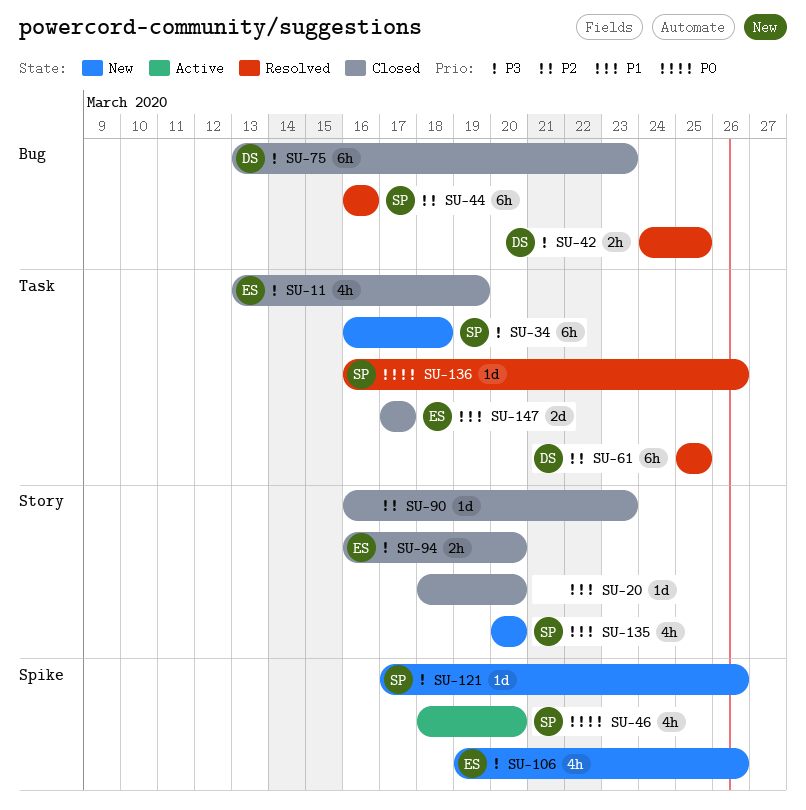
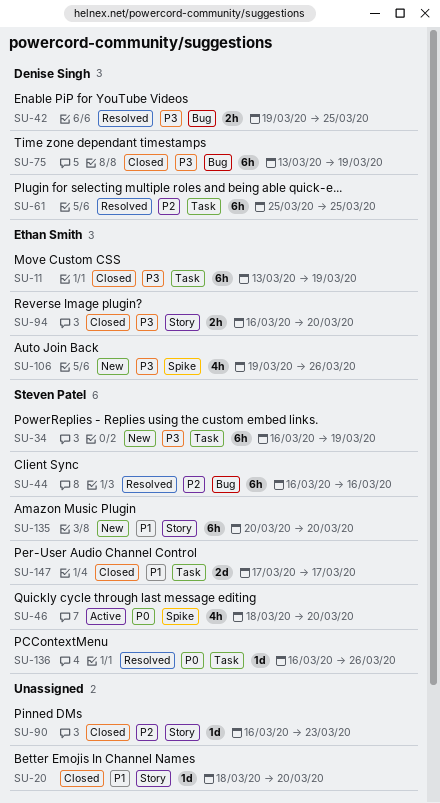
SU-11, estimate: 4h -> 6h
SU-34, due: Mar 18 -> Mar 19
SU-42, start: Mar 24 -> Mar 19
SU-75, due: Mar 23 -> Mar 19
SU-121: present -> none
SU-135, estimate: 4h -> 6h
SU-147, owner: Ethan Smith -> Steven Patel

